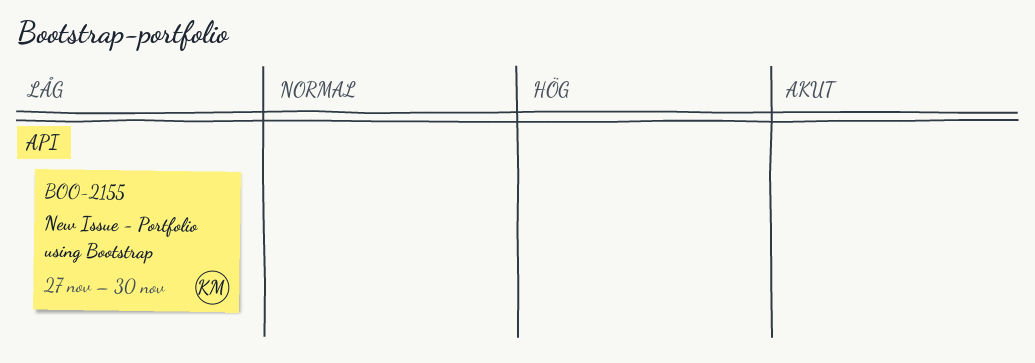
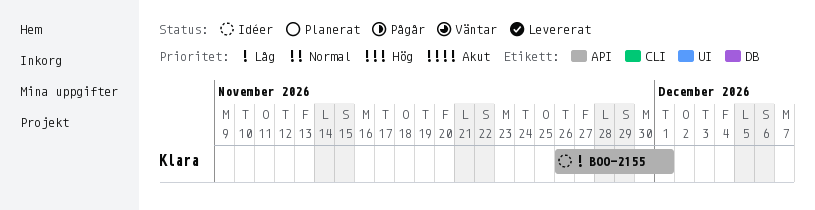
BOO-2155, start: Nov 27 -> Nov 26
BOO-2155, due: Nov 30 -> Dec 1

